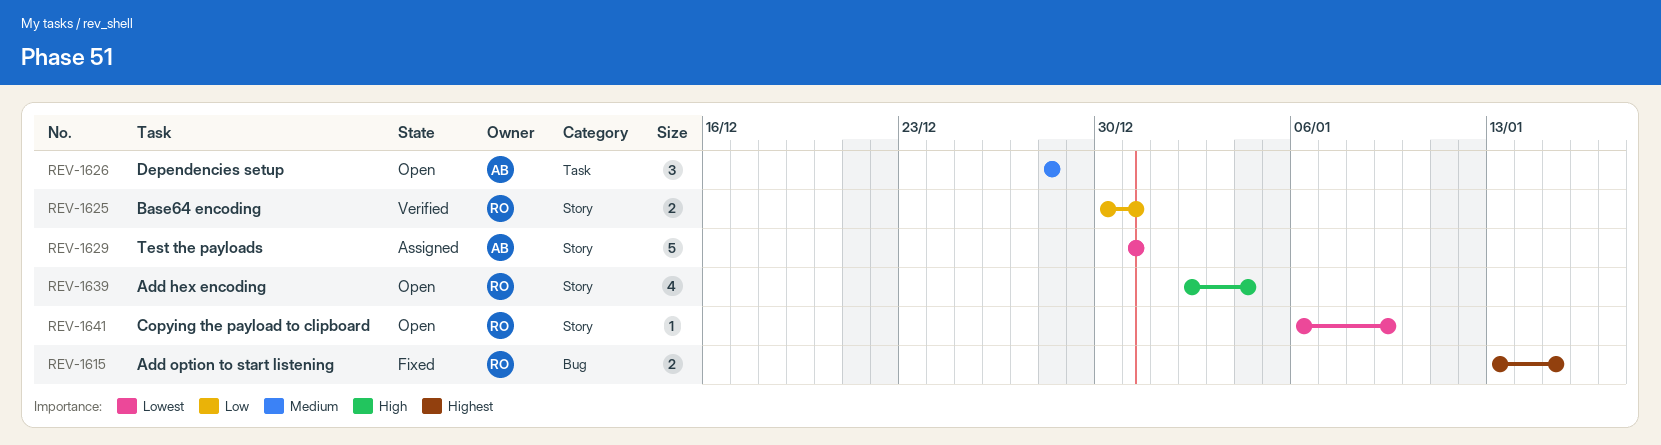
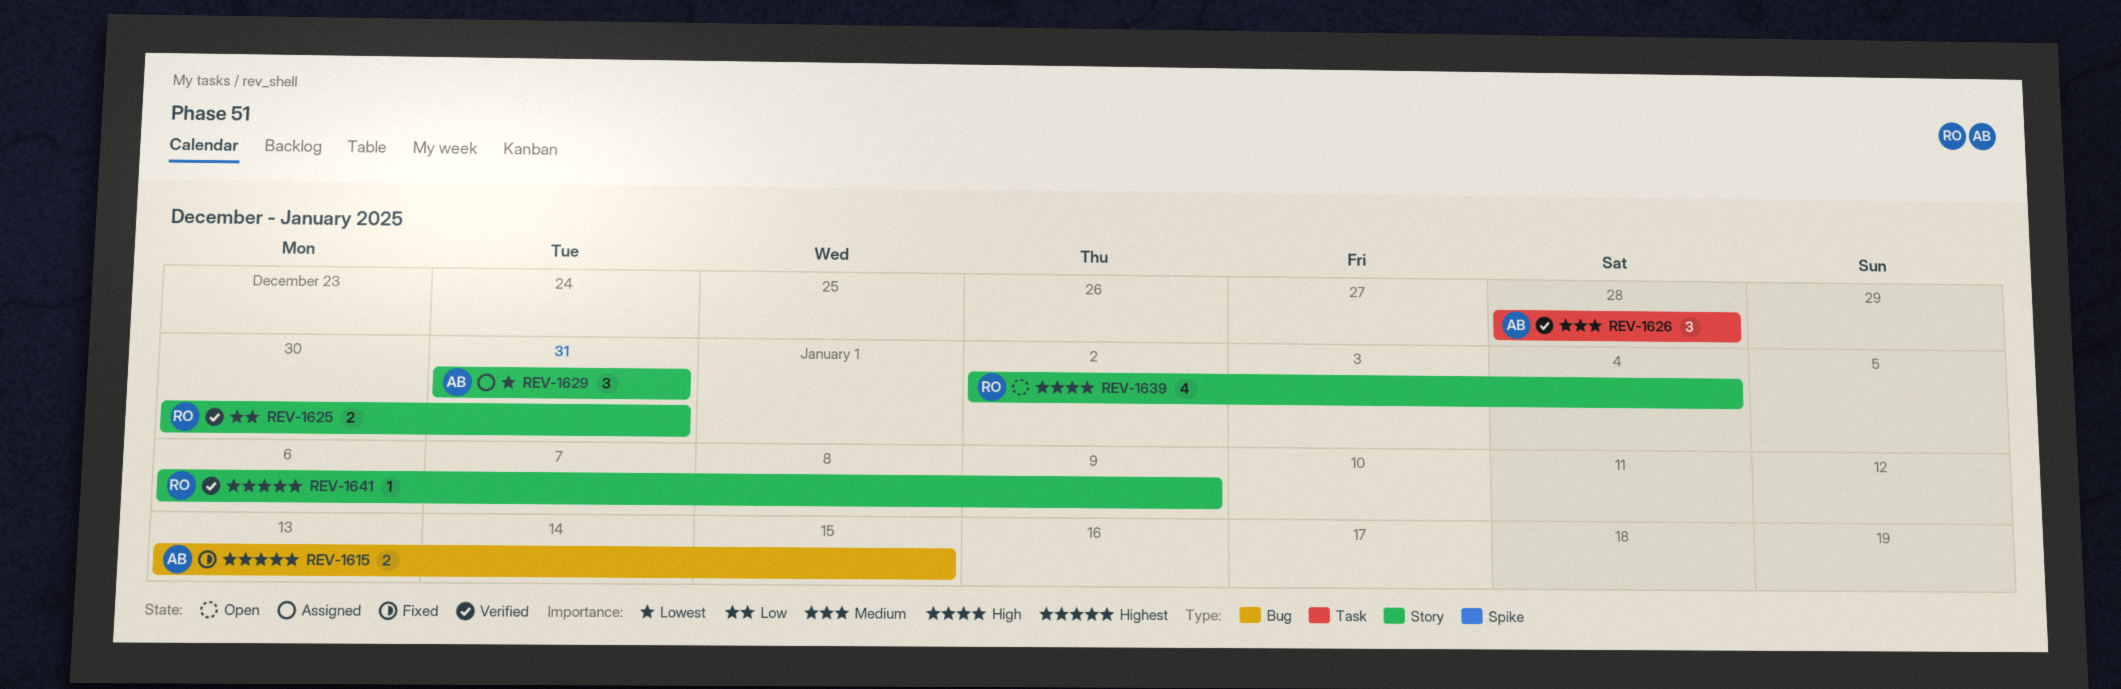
REV-1615, owner: RO -> AB
REV-1626, status: Open -> Verified
REV-1629, estimate: 5 -> 3
REV-1641, status: Open -> Verified
REV-1641, priority: Lowest -> Highest

